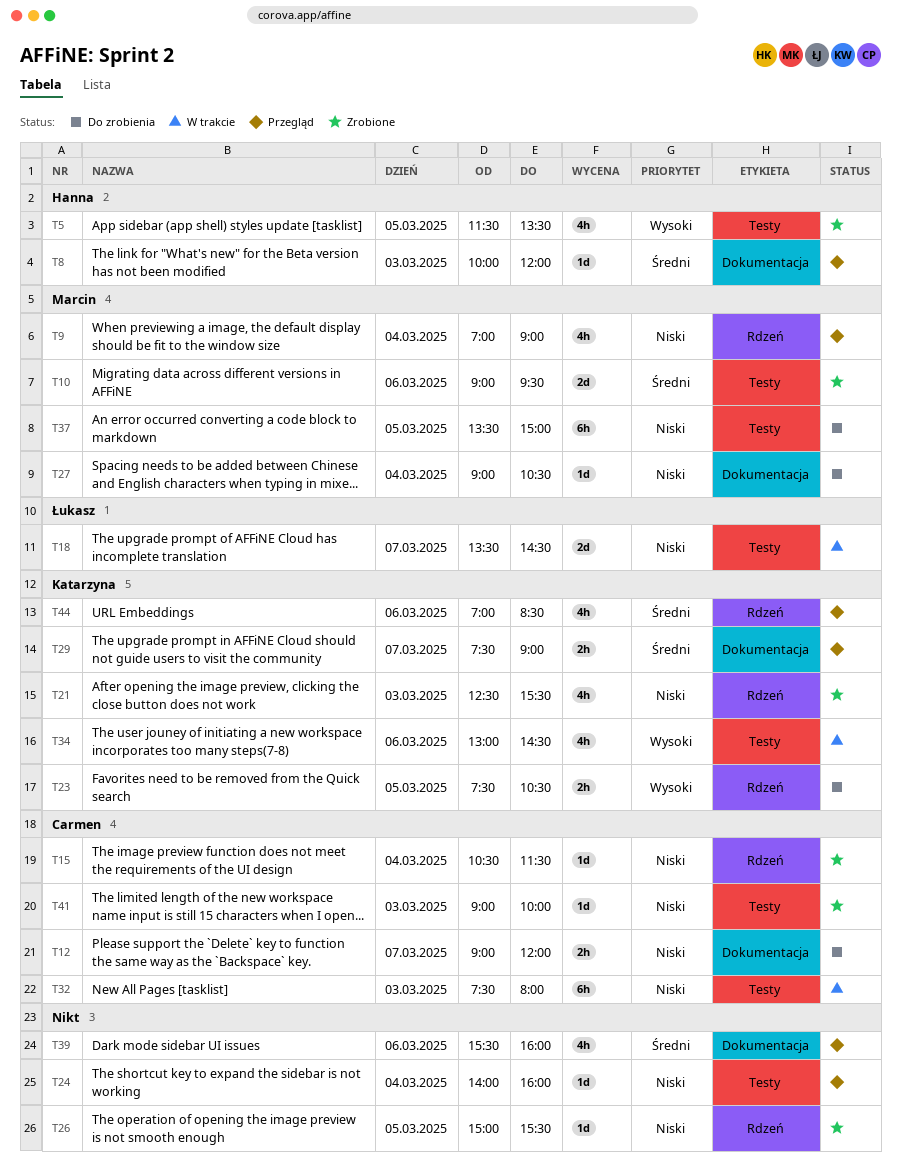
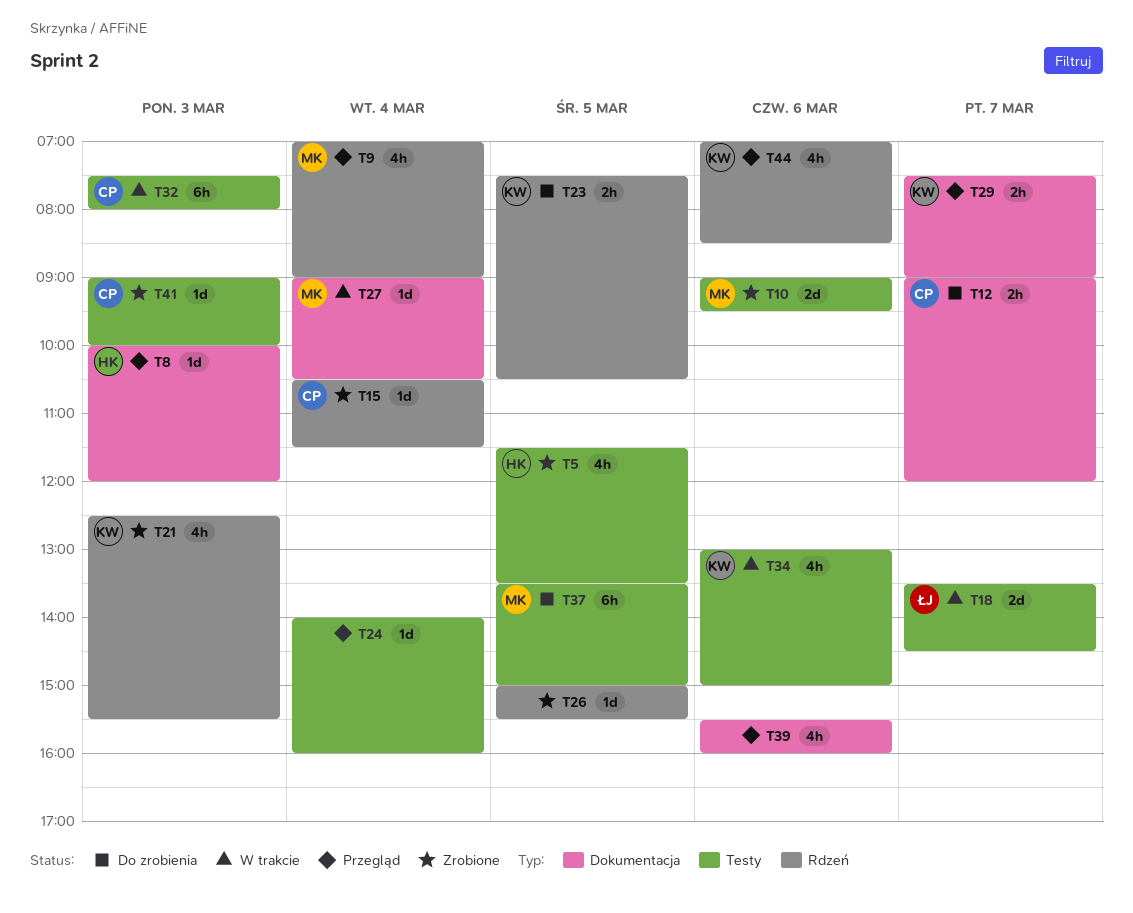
T27, status: Do zrobienia -> W trakcie
T34, ends: 14:30 -> 15:00

